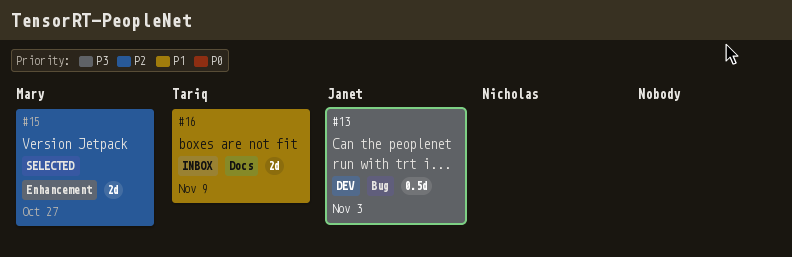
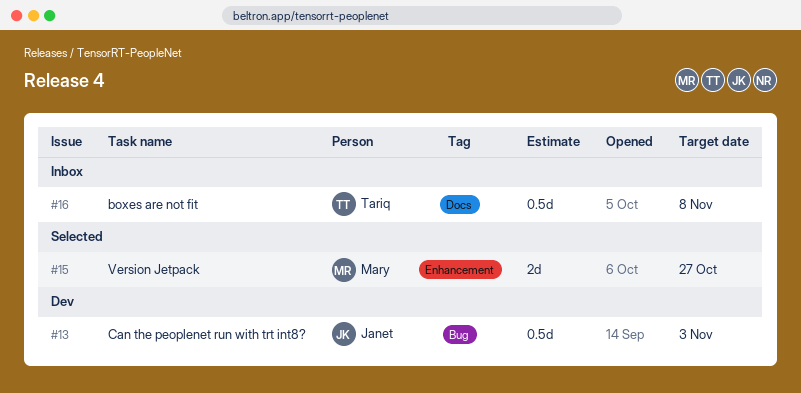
#16, estimate: 2d -> 0.5d
#16, due: Nov 9 -> Nov 8

